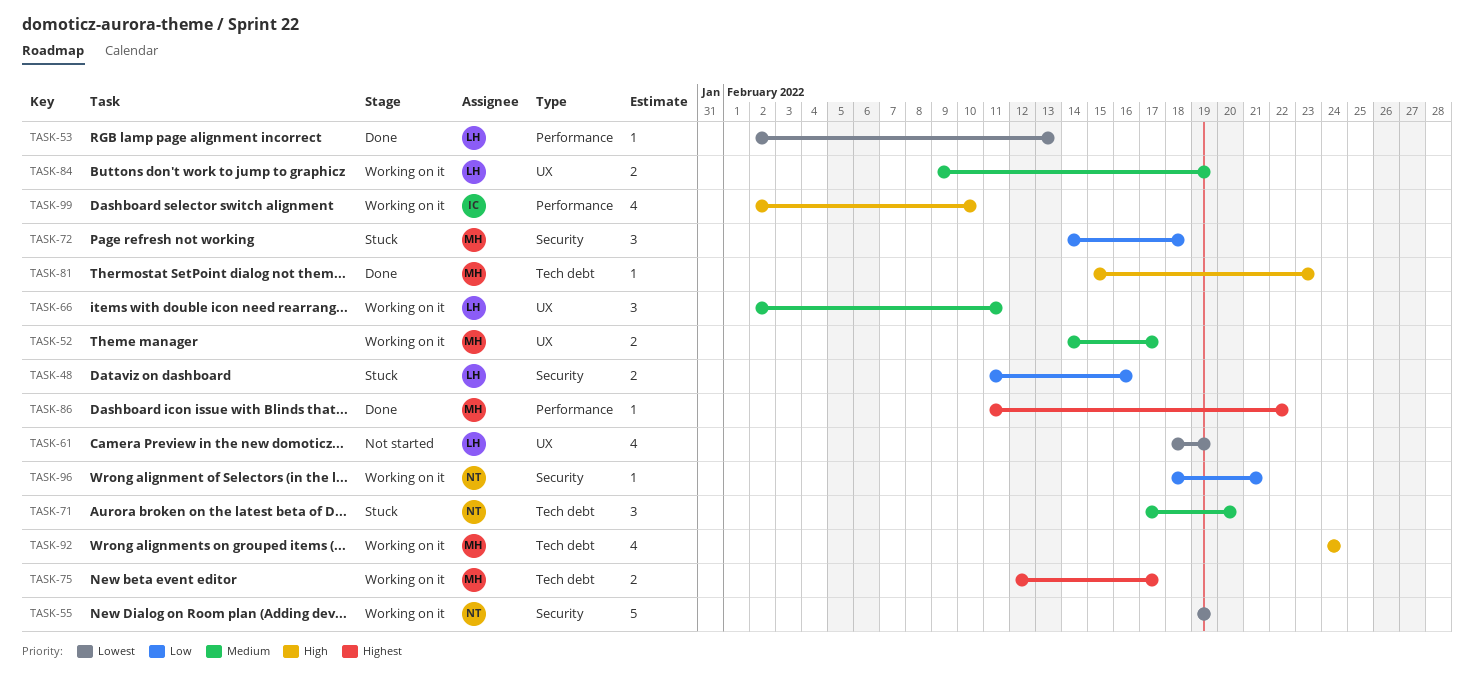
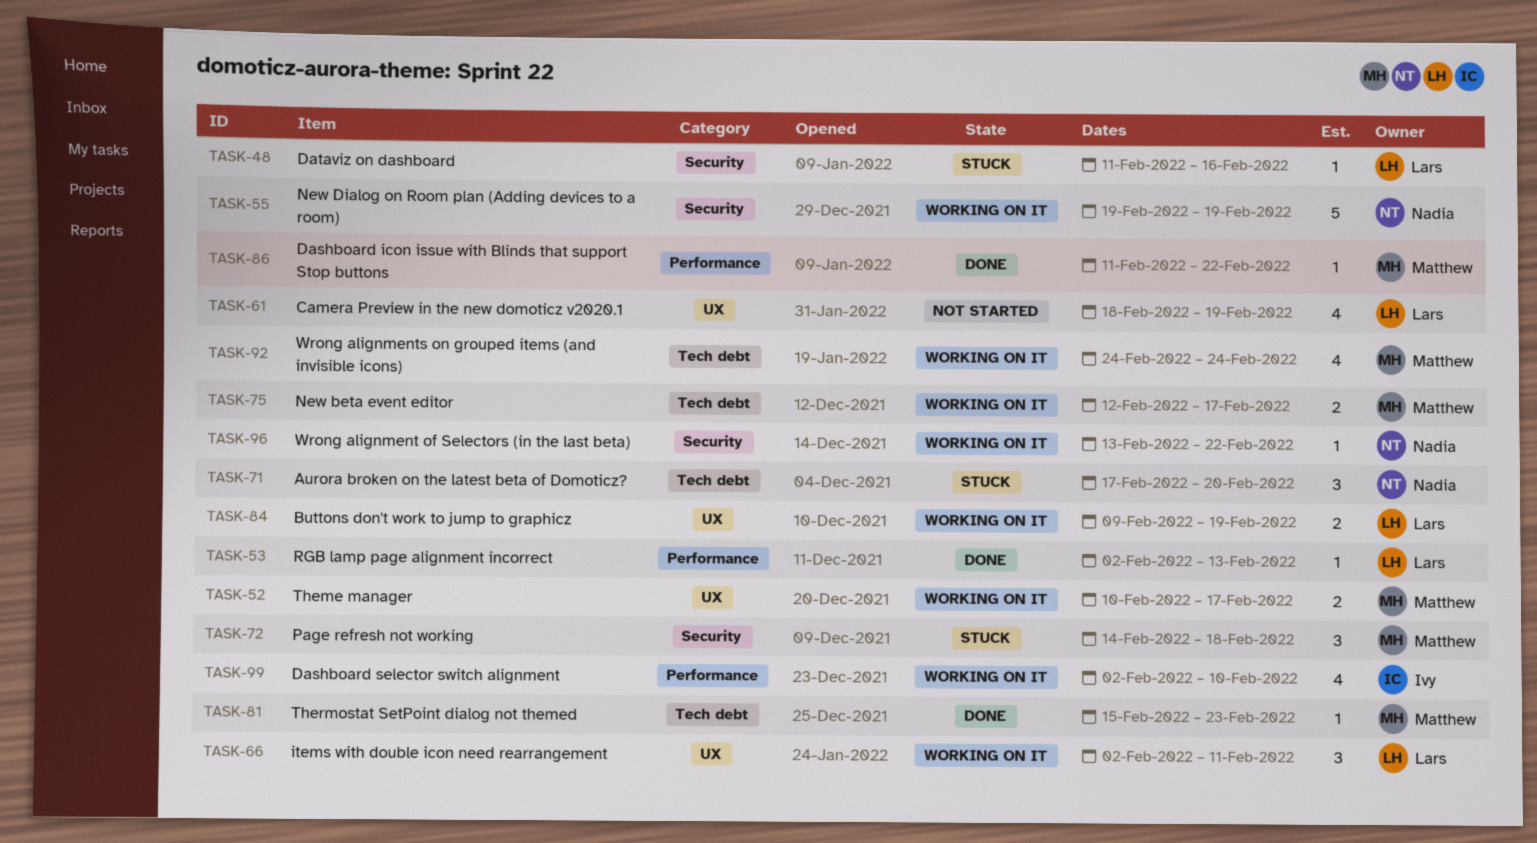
TASK-48, estimate: 2 -> 1
TASK-52, start: Feb 14 -> Feb 10
TASK-96, start: Feb 18 -> Feb 13
TASK-96, due: Feb 21 -> Feb 22

